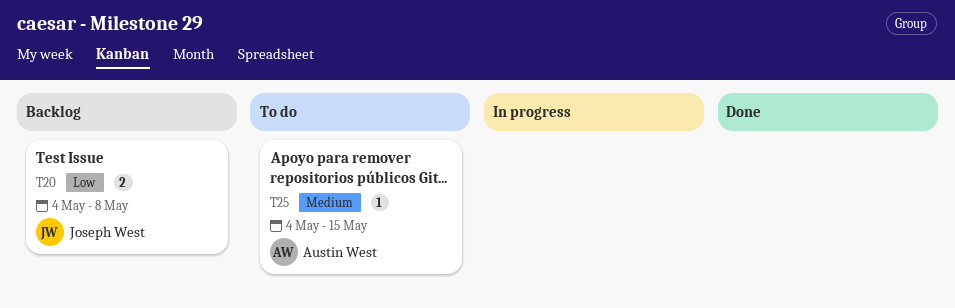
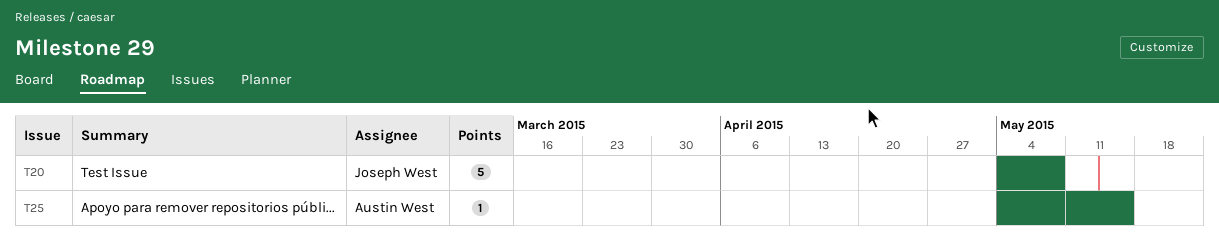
T20, estimate: 2 -> 5

